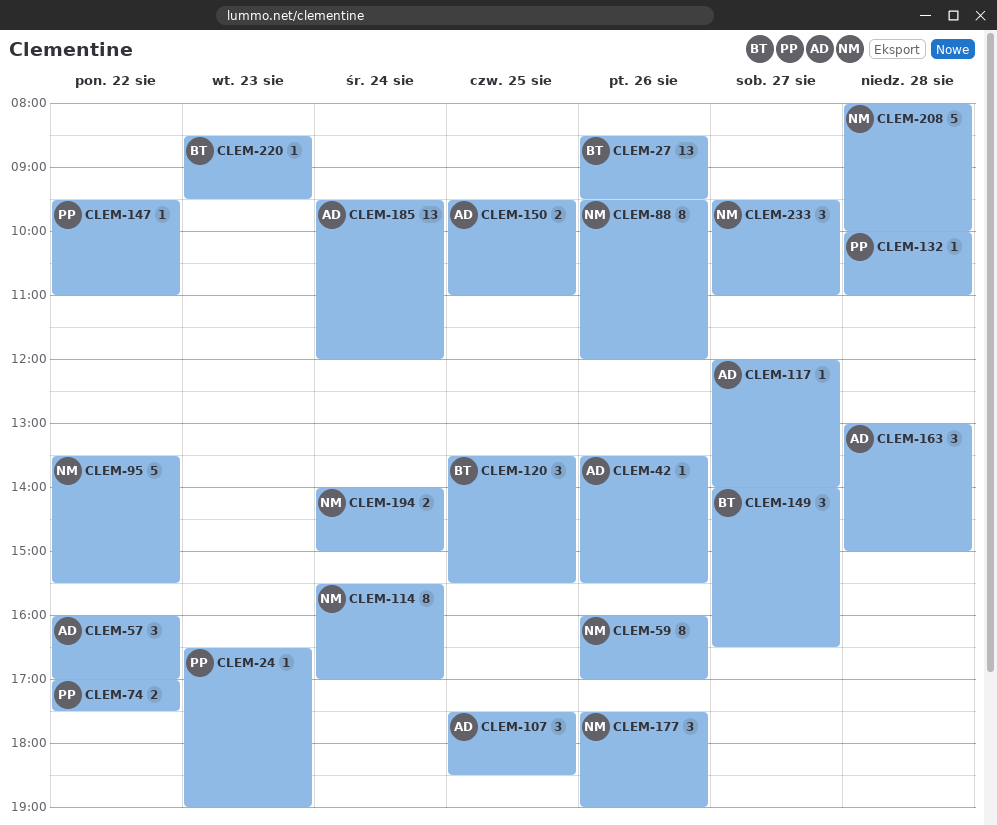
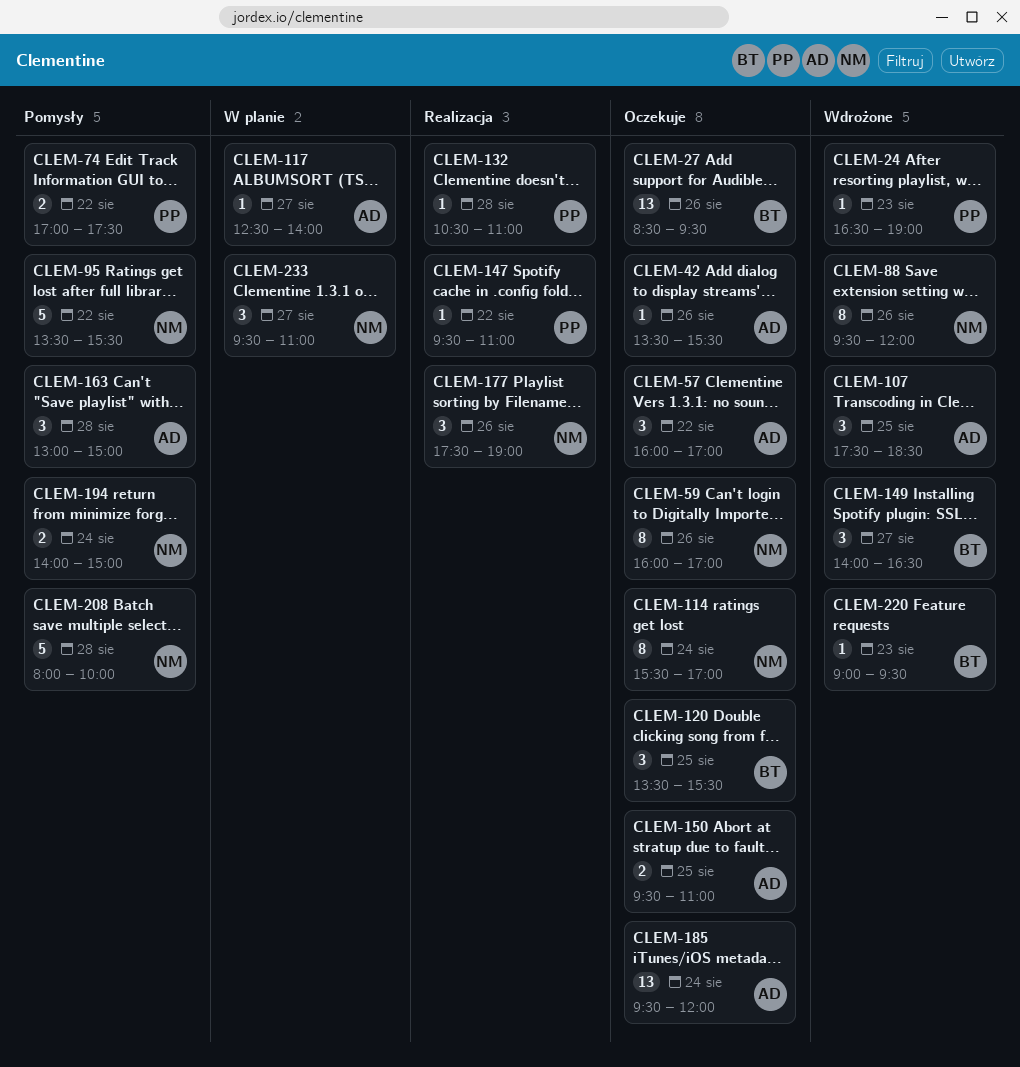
CLEM-117, begins: 12:00 -> 12:30
CLEM-132, begins: 10:00 -> 10:30
CLEM-220, begins: 08:30 -> 09:00

